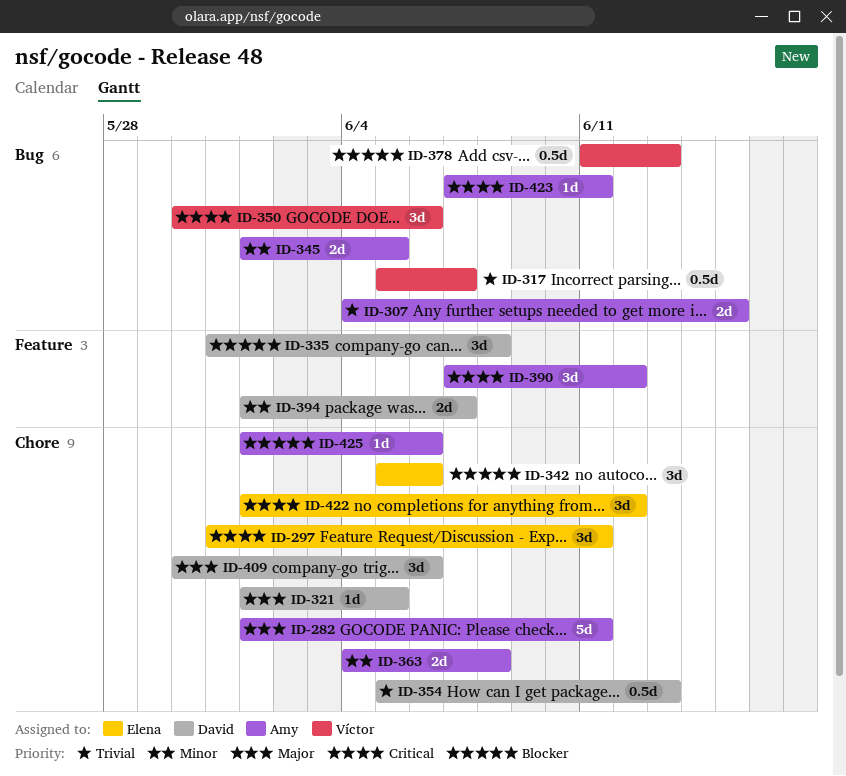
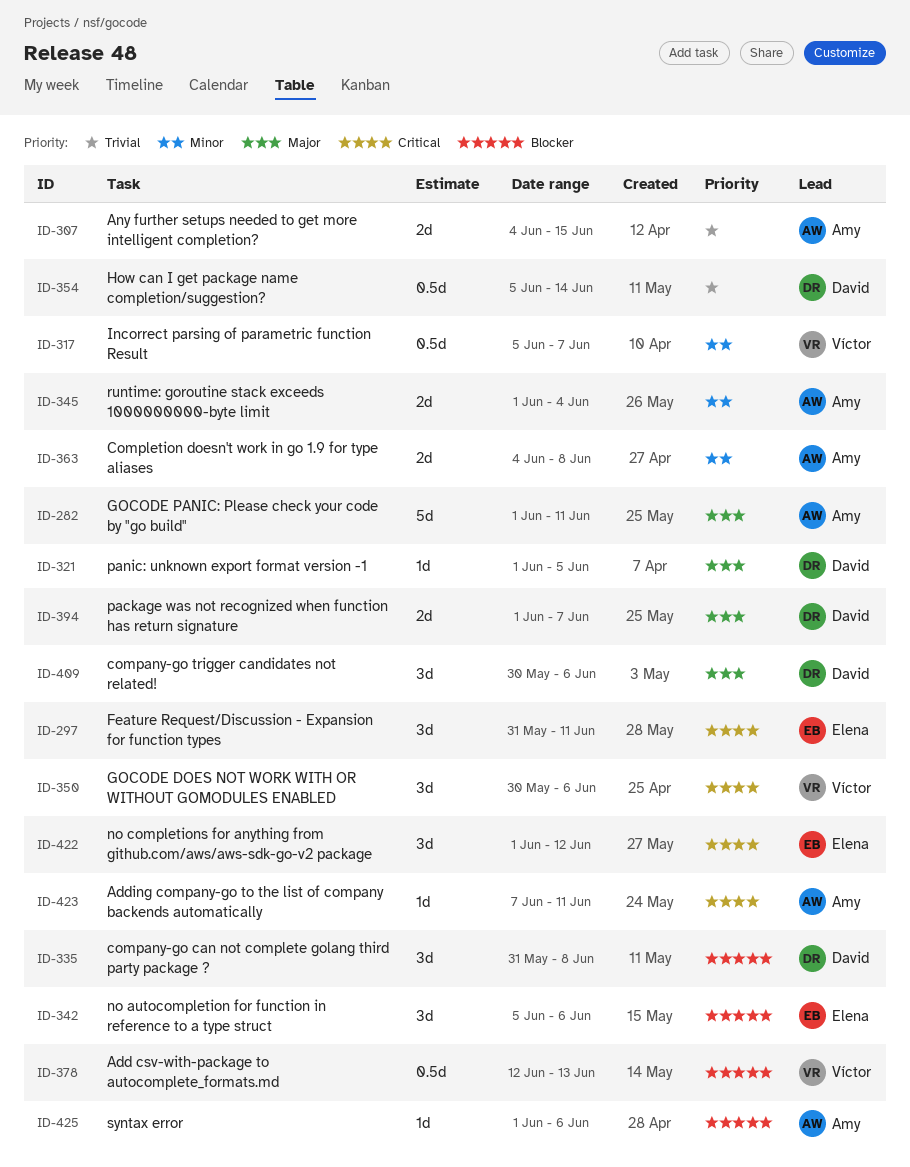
ID-317, priority: Trivial -> Minor
ID-345, due: Jun 5 -> Jun 4
ID-354, due: Jun 13 -> Jun 14
ID-378, start: Jun 11 -> Jun 12
ID-390: present -> none
ID-394, priority: Minor -> Major

